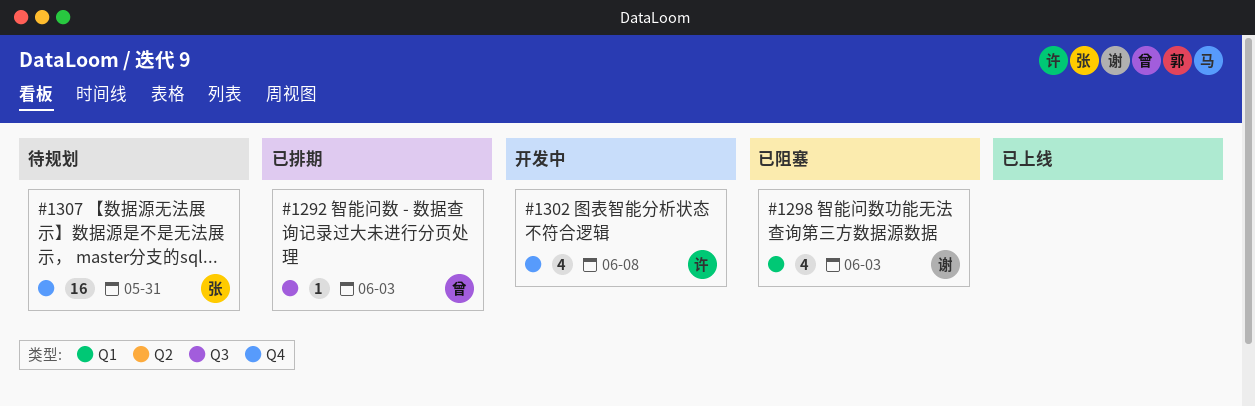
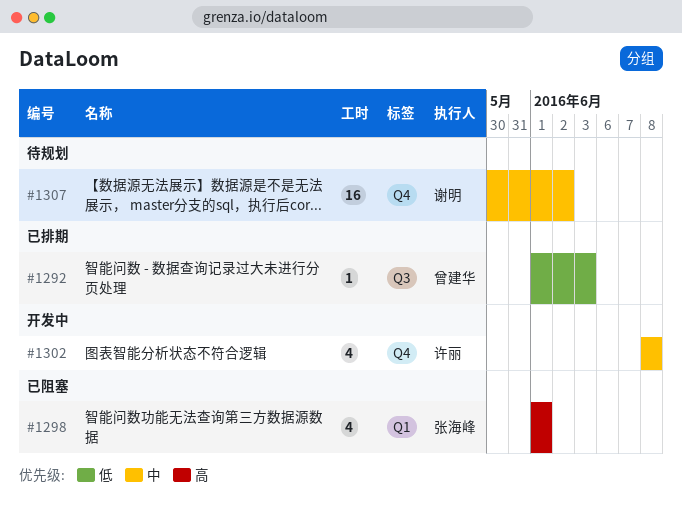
#1298, owner: 谢明 -> 张海峰
#1298, due: Jun 3 -> Jun 1
#1307, owner: 张海峰 -> 谢明
#1307, due: May 31 -> Jun 2

